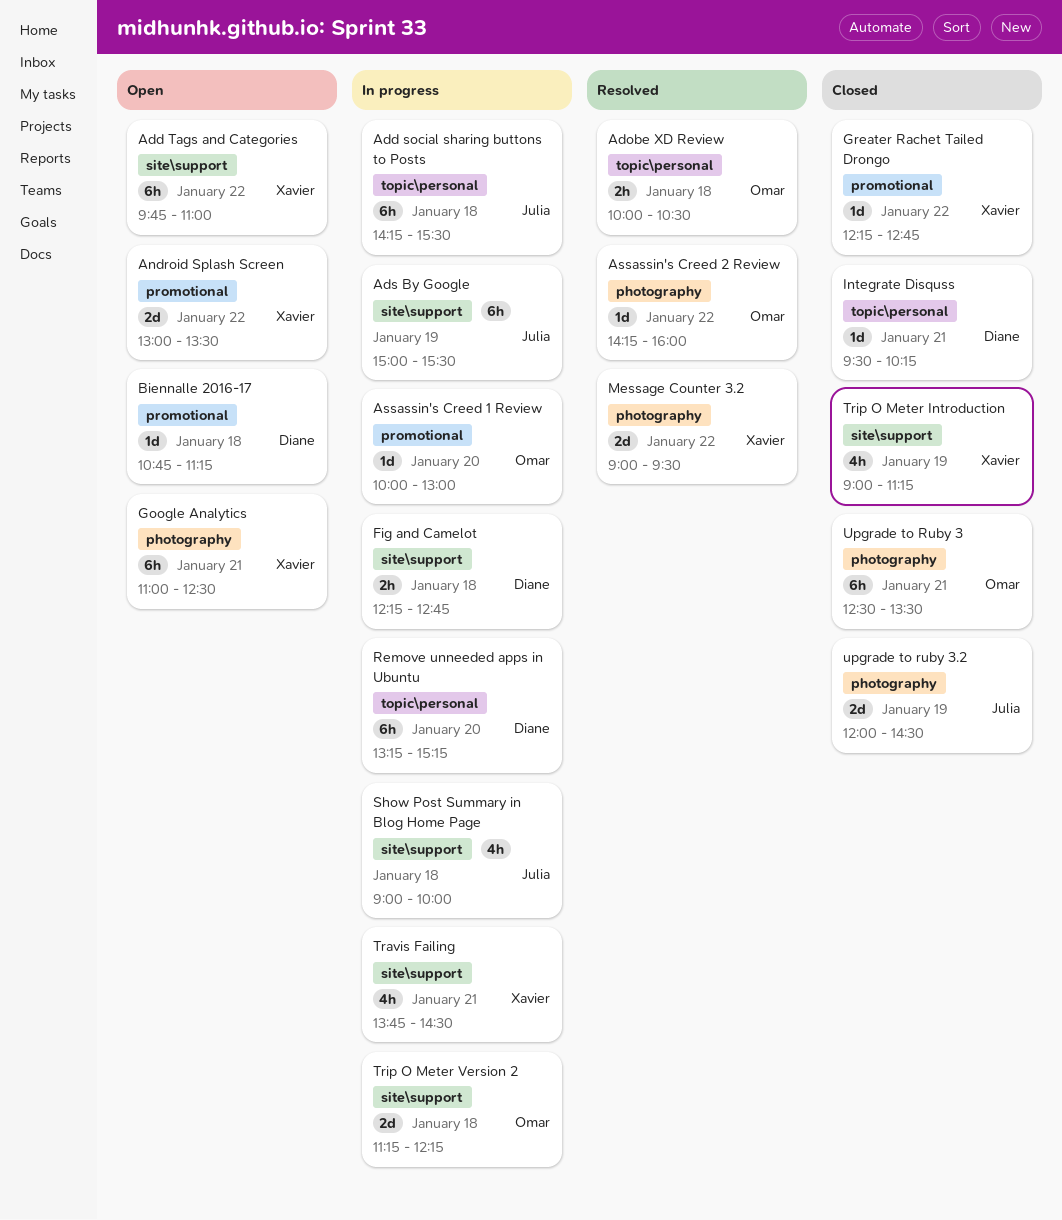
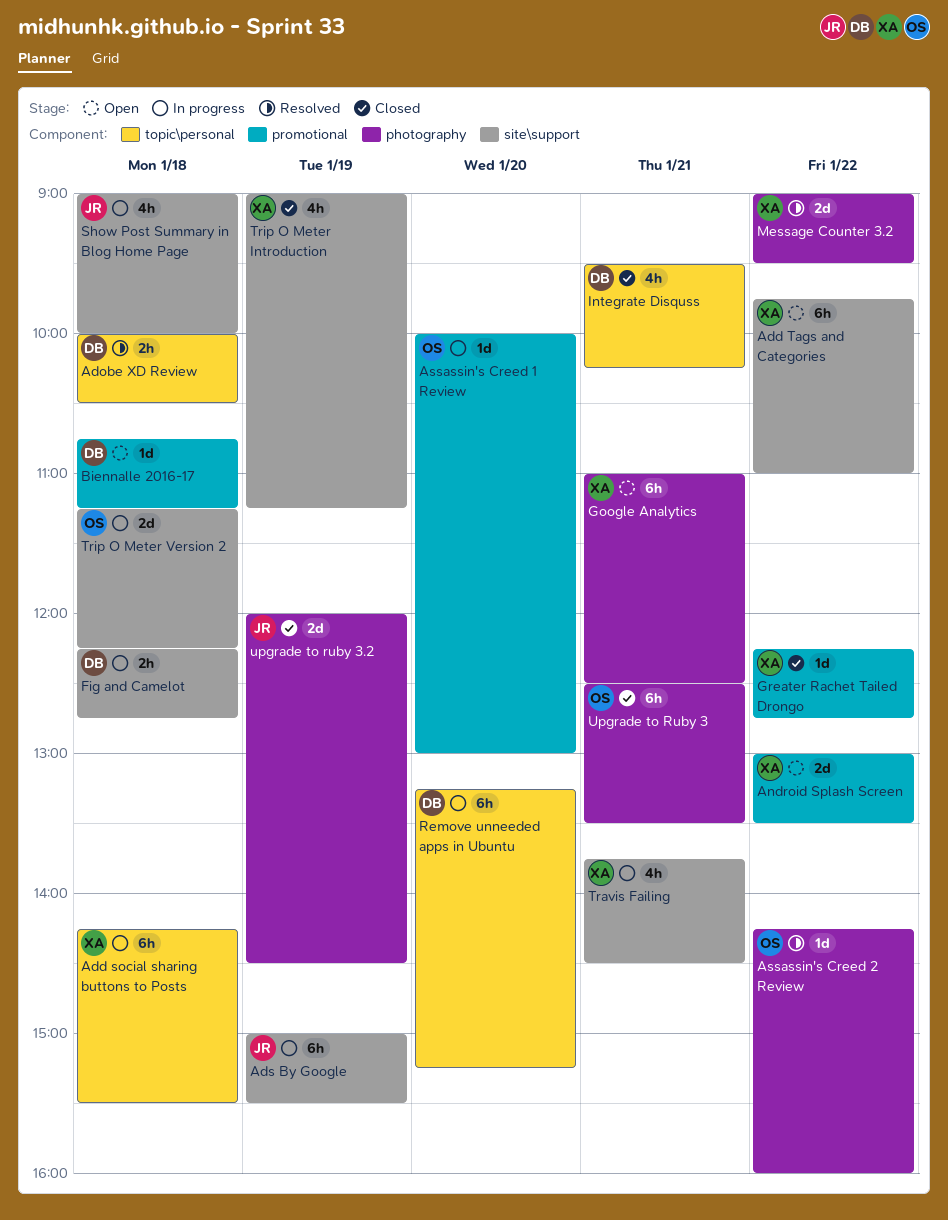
Add social sharing buttons to Posts, owner: Julia -> Xavier
Adobe XD Review, owner: Omar -> Diane
Integrate Disquss, estimate: 1d -> 4h

